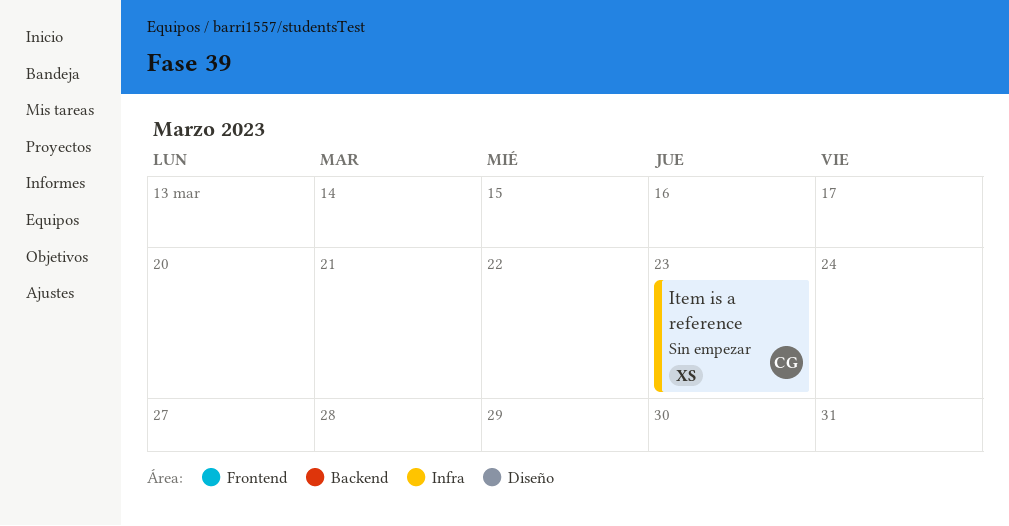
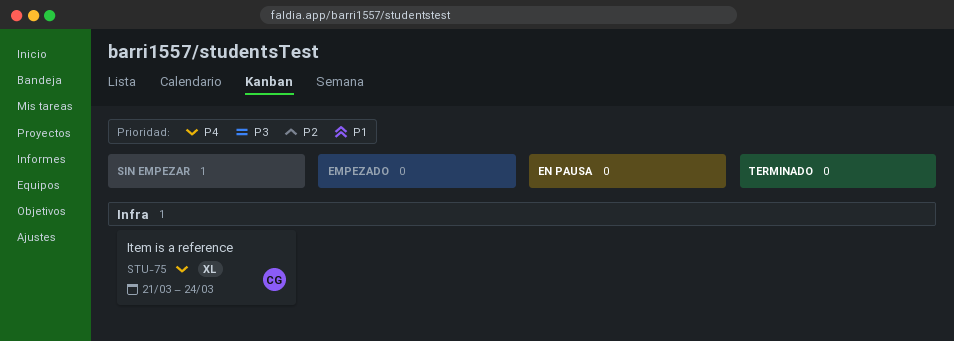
Item is a reference, estimate: XS -> XL
Item is a reference, due: Mar 23 -> Mar 24

